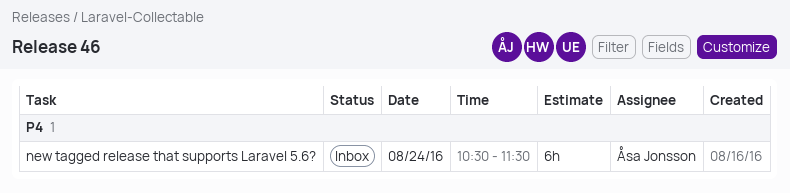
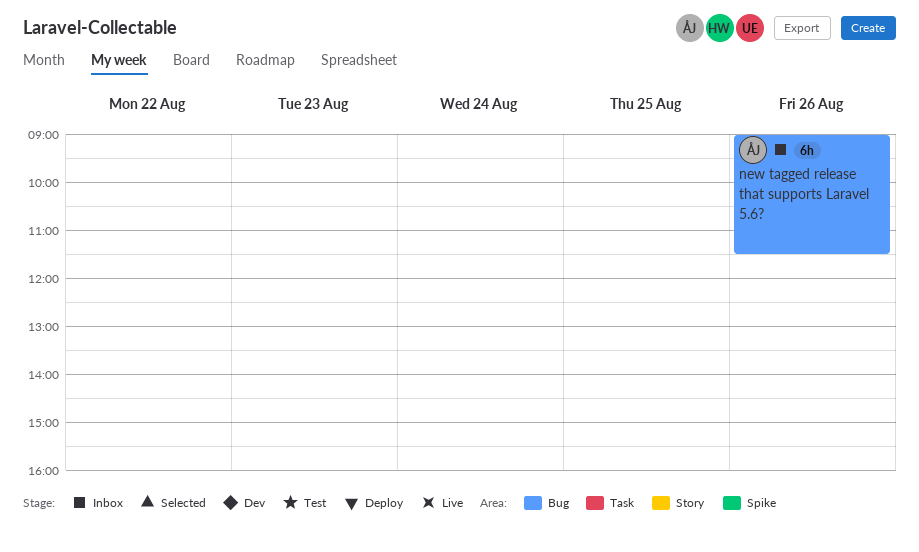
new tagged release that supports Laravel 5.6?, day: Aug 24 -> Aug 26
new tagged release that supports Laravel 5.6?, begins: 10:30 -> 09:00

